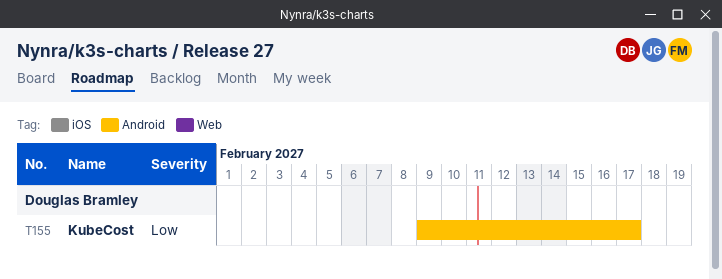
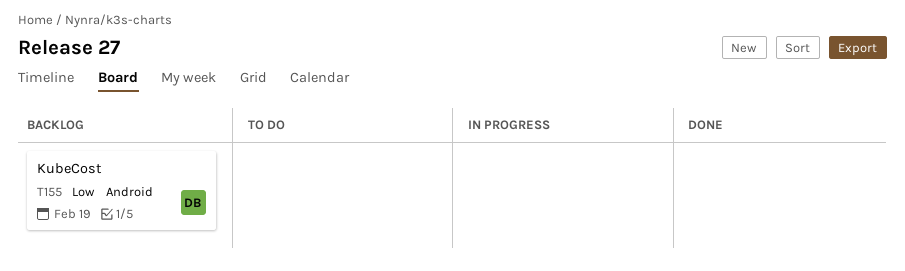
T155, due: Feb 17 -> Feb 19

